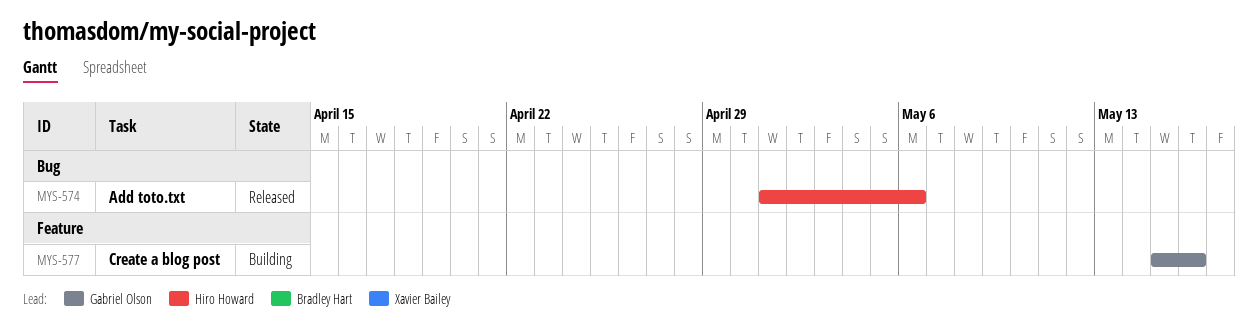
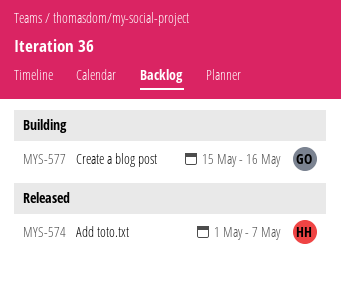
MYS-574, due: May 6 -> May 7

